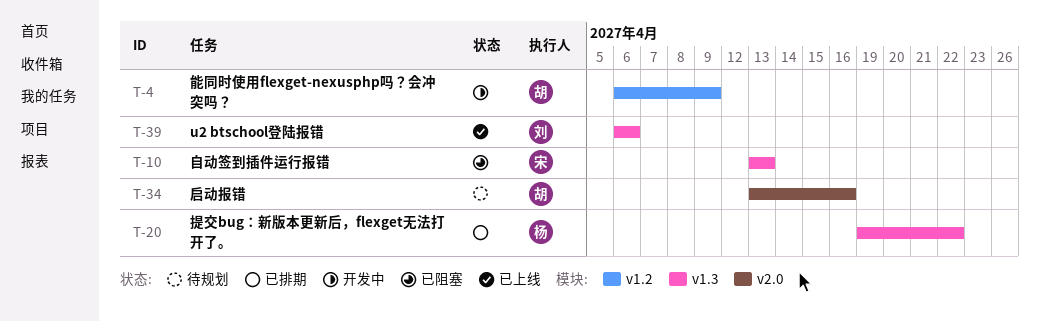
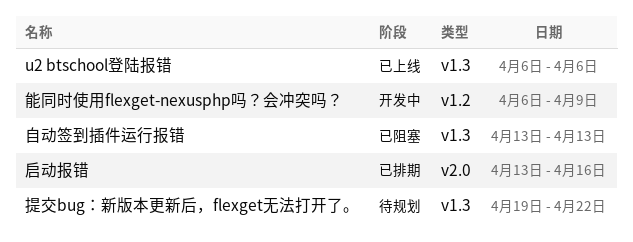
启动报错, status: 待规划 -> 已排期
提交bug：新版本更新后，flexget无法打开了。, status: 已排期 -> 待规划

